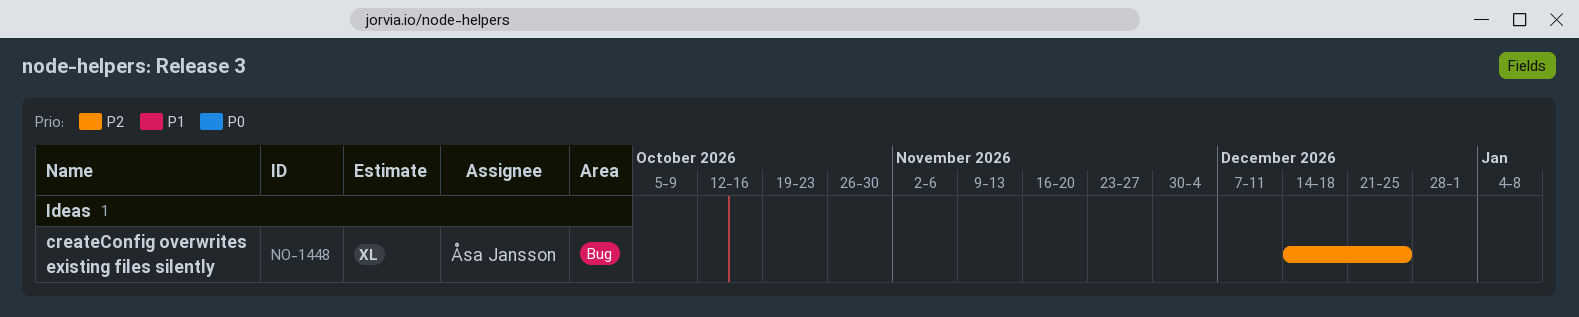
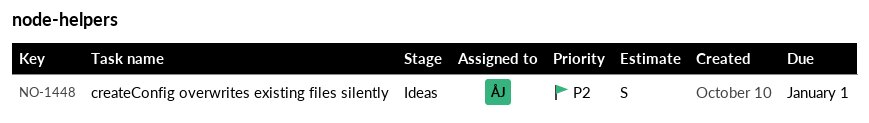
NO-1448, estimate: XL -> S
NO-1448, due: Dec 25 -> Jan 1

